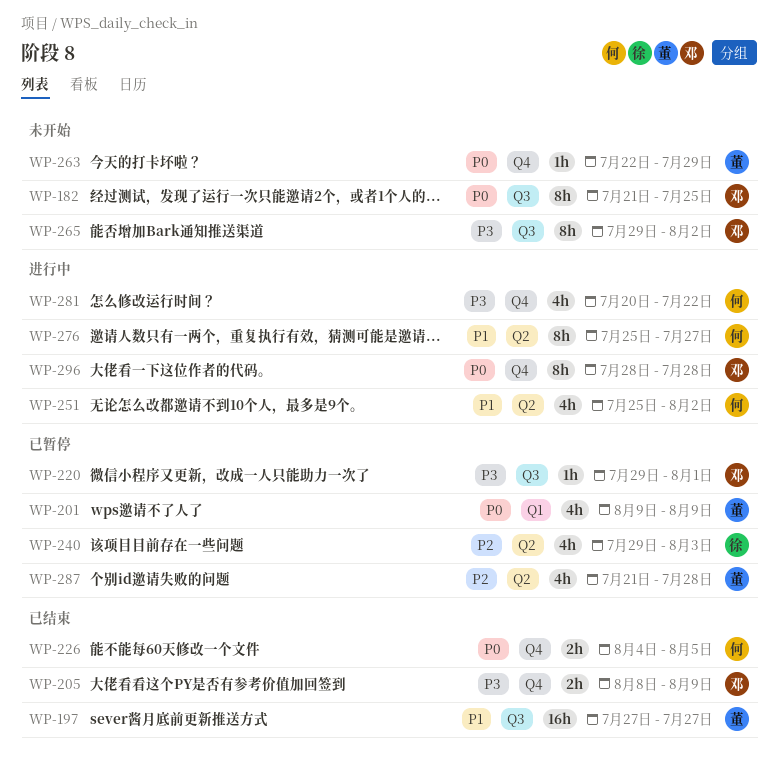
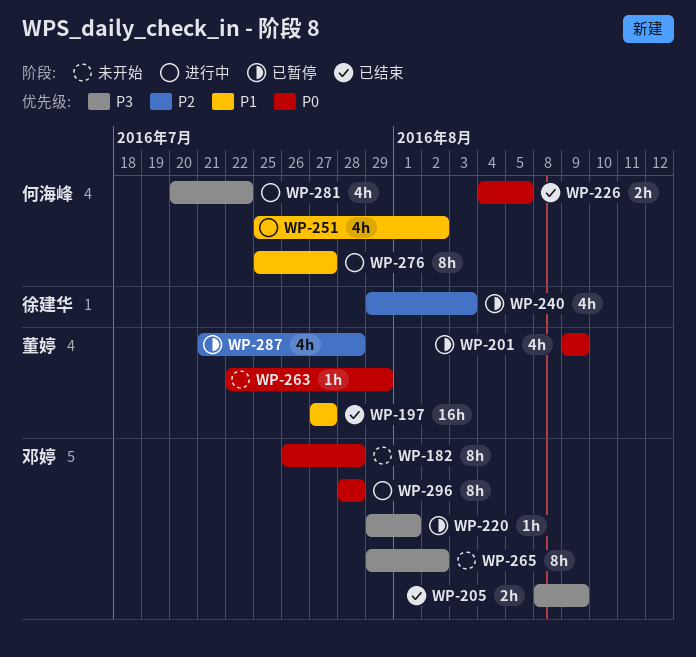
WP-182, start: Jul 21 -> Jul 26
WP-182, due: Jul 25 -> Jul 28

